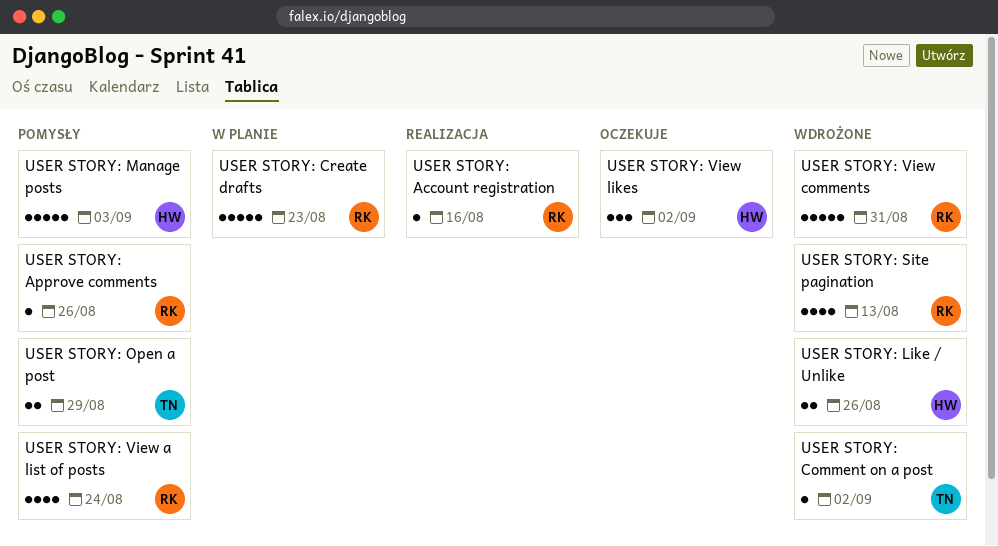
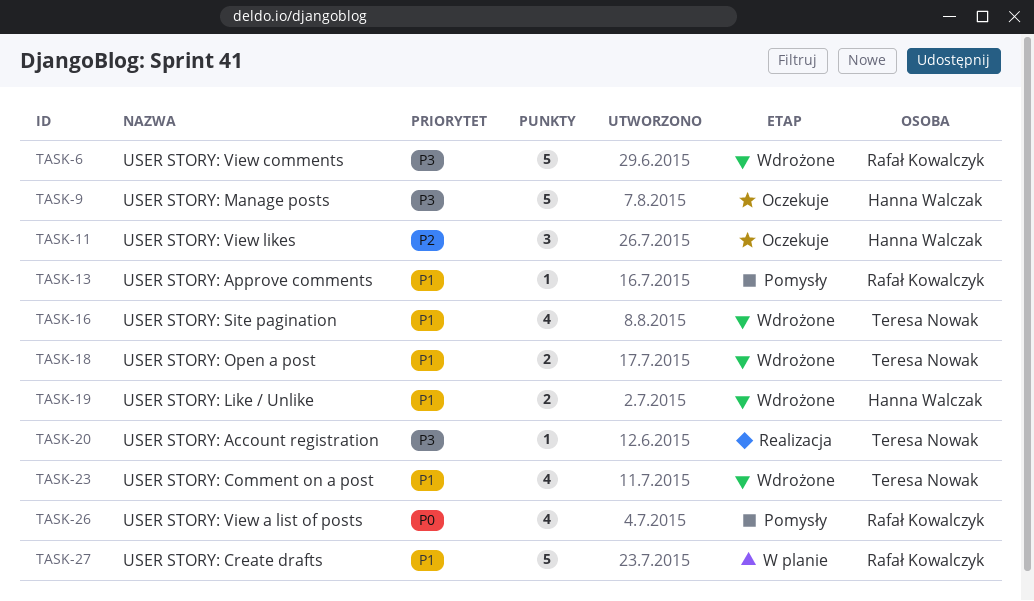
USER STORY: Account registration, owner: Rafał Kowalczyk -> Teresa Nowak
USER STORY: Comment on a post, estimate: 1 -> 4
USER STORY: Manage posts, status: Pomysły -> Oczekuje
USER STORY: Open a post, status: Pomysły -> Wdrożone
USER STORY: Site pagination, owner: Rafał Kowalczyk -> Teresa Nowak

